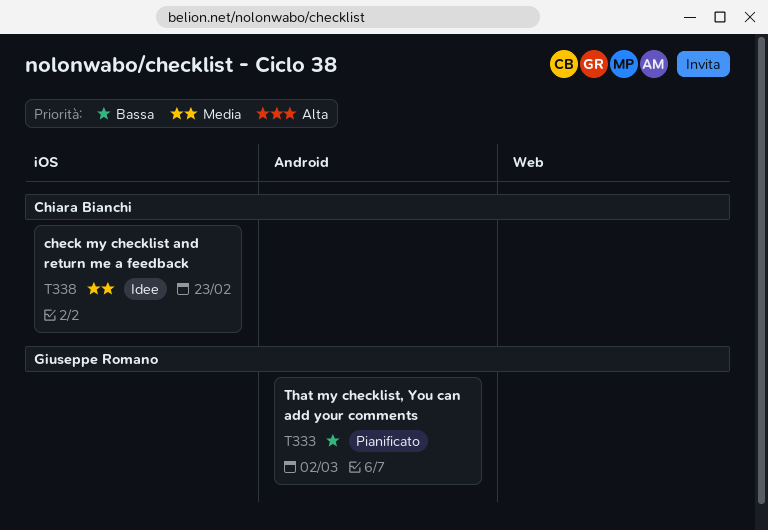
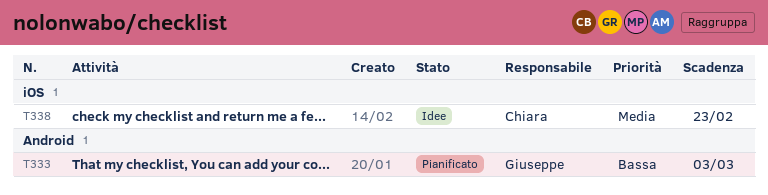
T333, due: Mar 2 -> Mar 3

